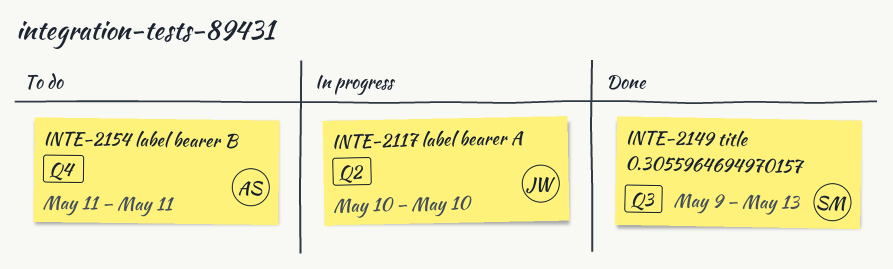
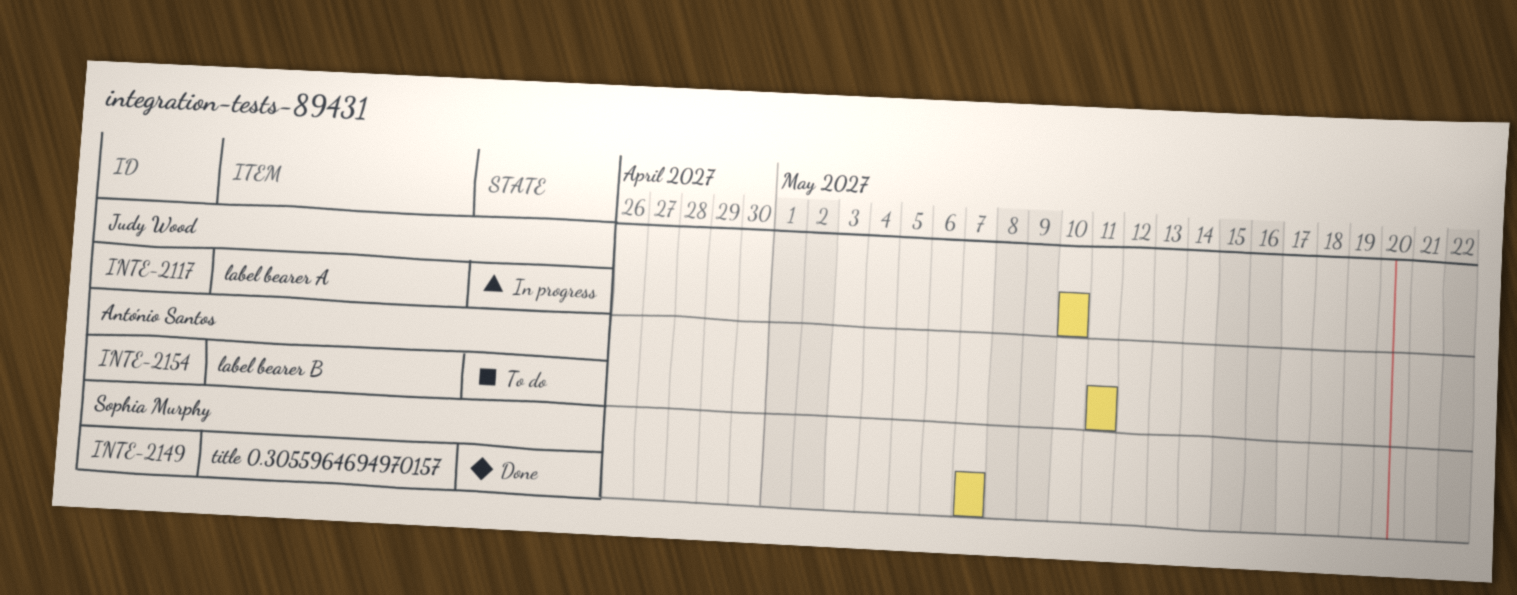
INTE-2149, start: May 9 -> May 7
INTE-2149, due: May 13 -> May 7

